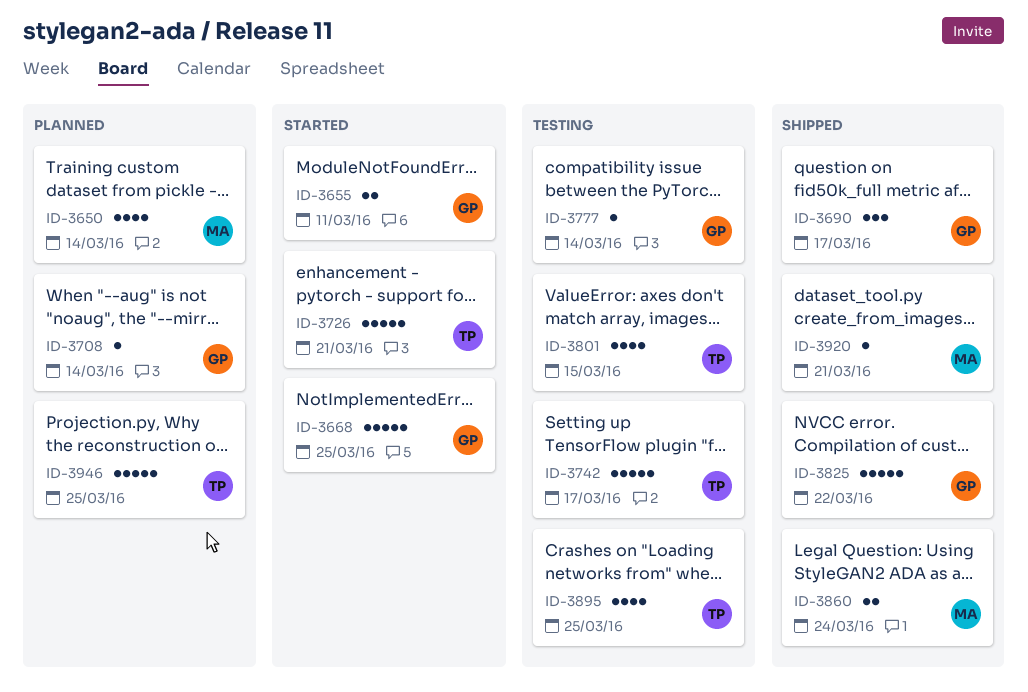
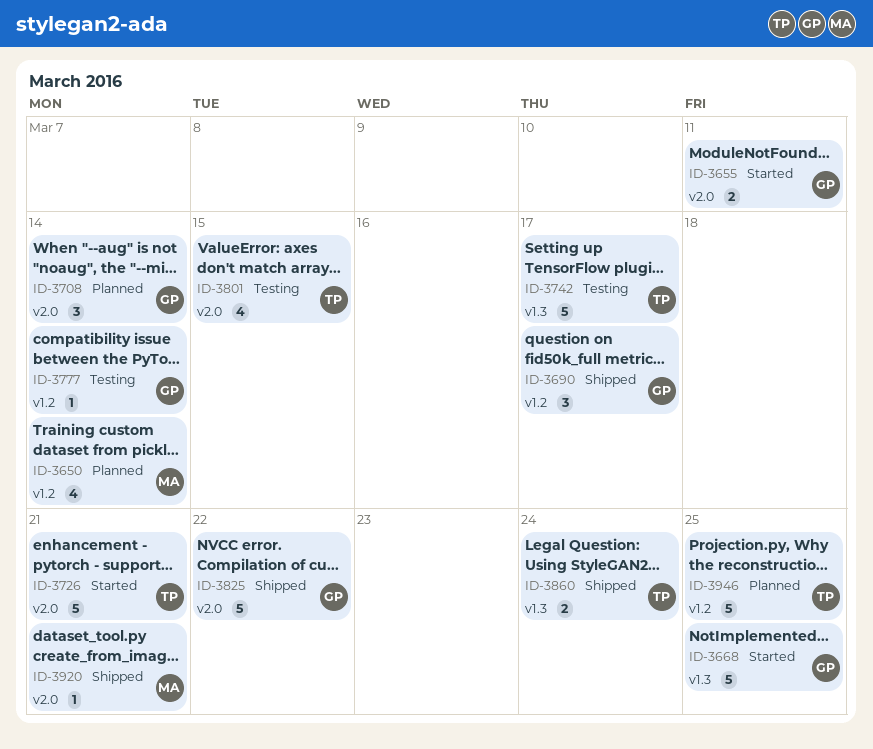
ID-3708, estimate: 1 -> 3
ID-3860, owner: MA -> TP
ID-3895: present -> none

